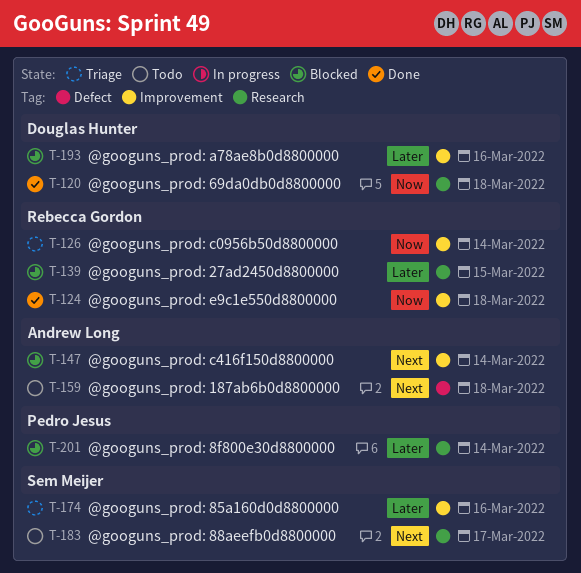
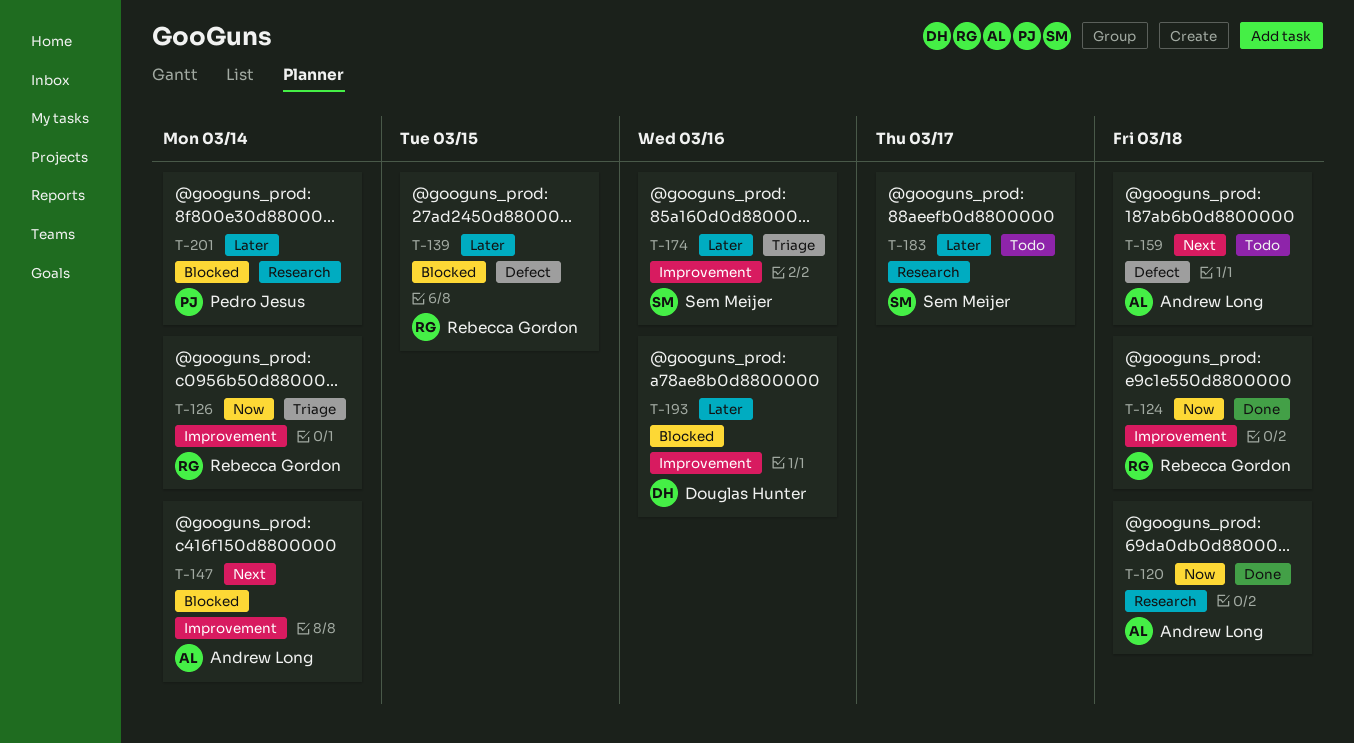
T-120, owner: Douglas Hunter -> Andrew Long
T-139, label: Research -> Defect
T-183, priority: Next -> Later

